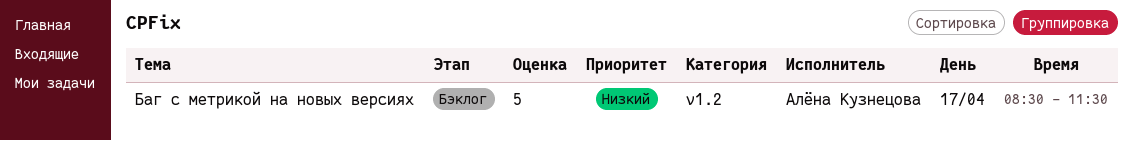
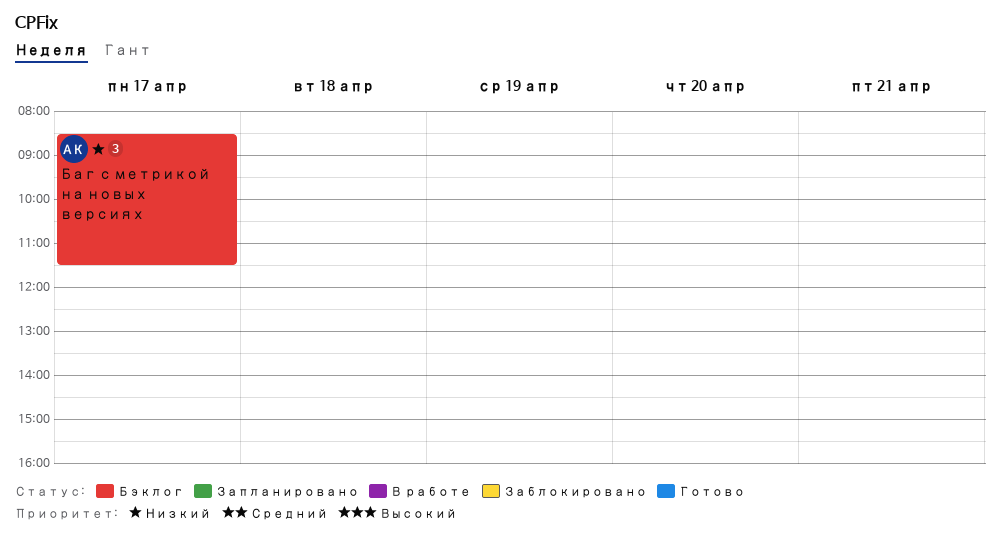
Баг с метрикой на новых версиях, estimate: 5 -> 3

